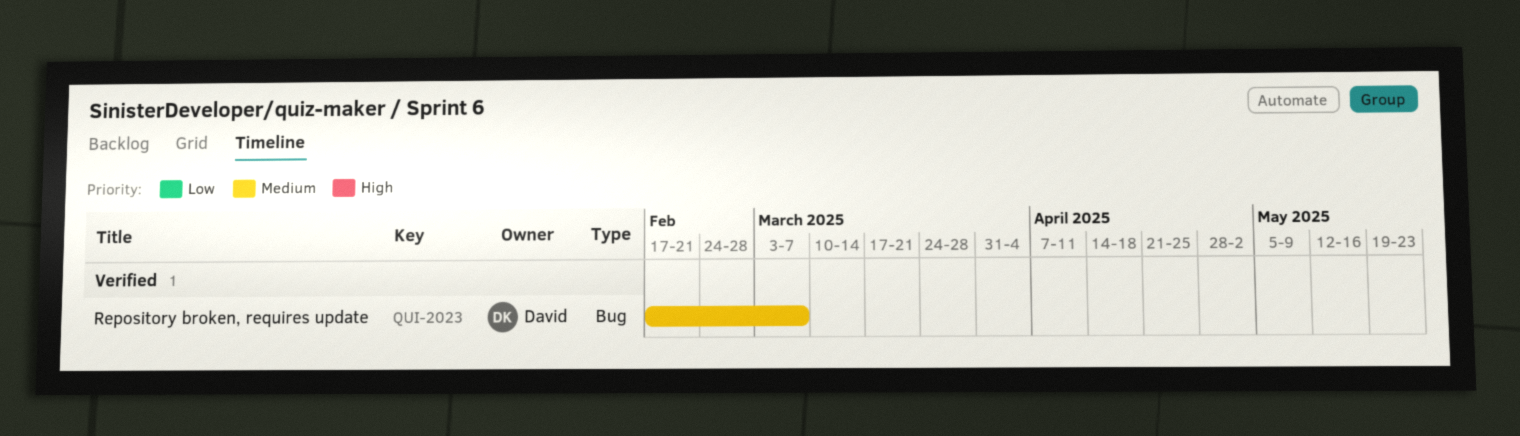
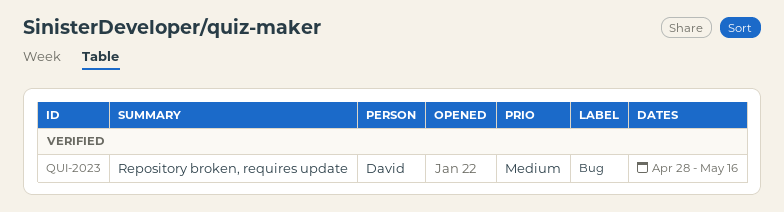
QUI-2023, start: Feb 17 -> Apr 28
QUI-2023, due: Mar 7 -> May 16

